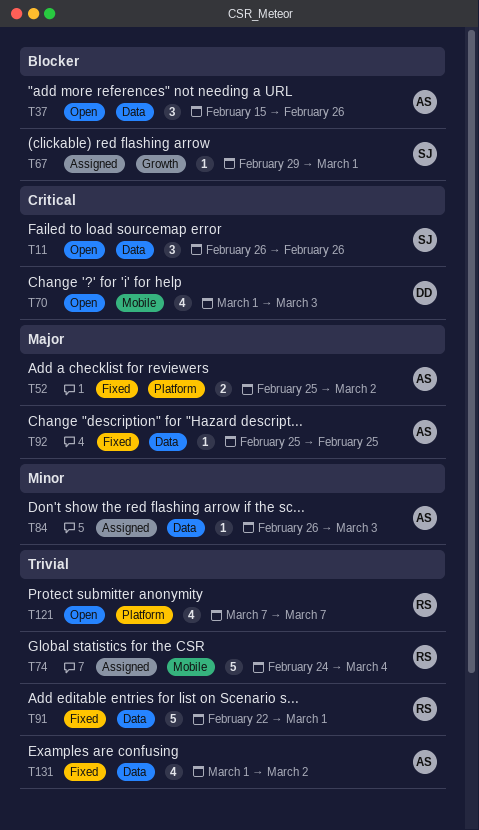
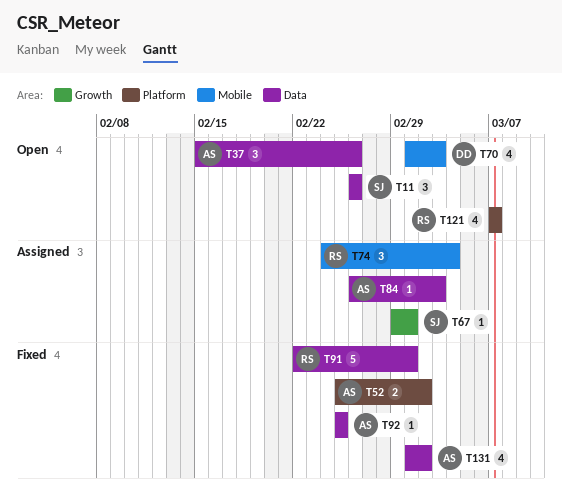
T74, estimate: 5 -> 3

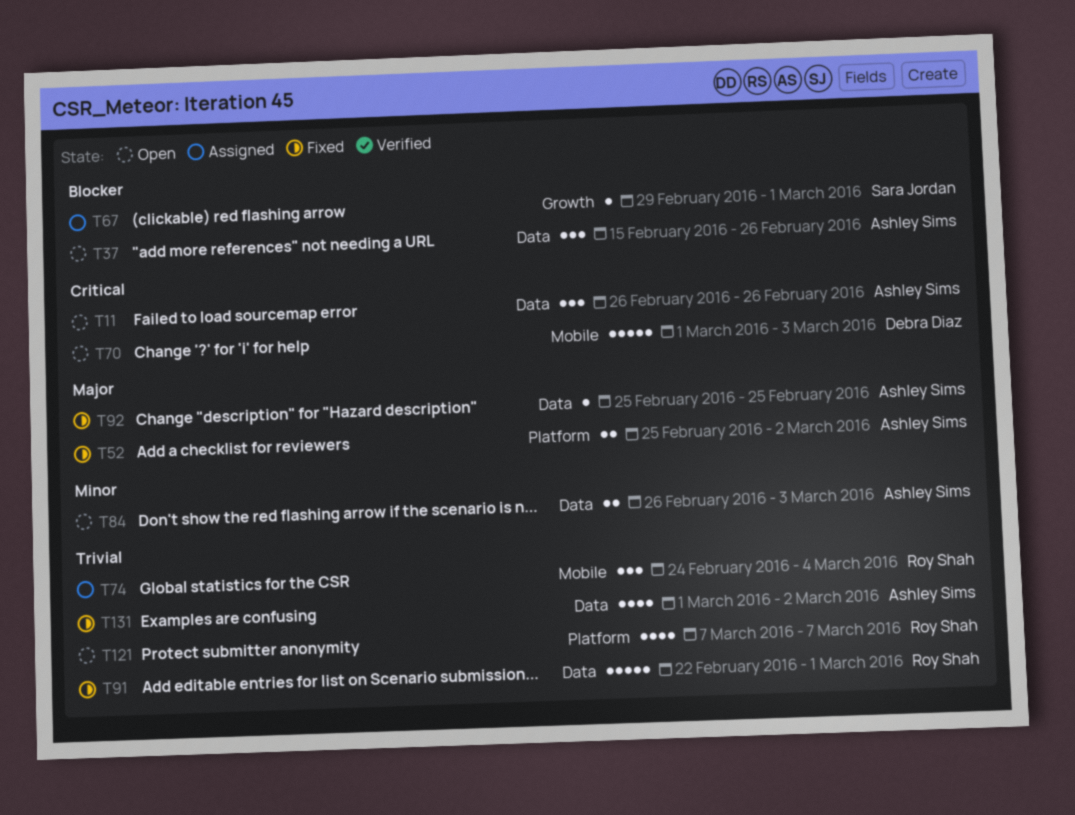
T11, owner: Sara Jordan -> Ashley Sims
T70, estimate: 4 -> 5
T84, status: Assigned -> Open
T84, estimate: 1 -> 2

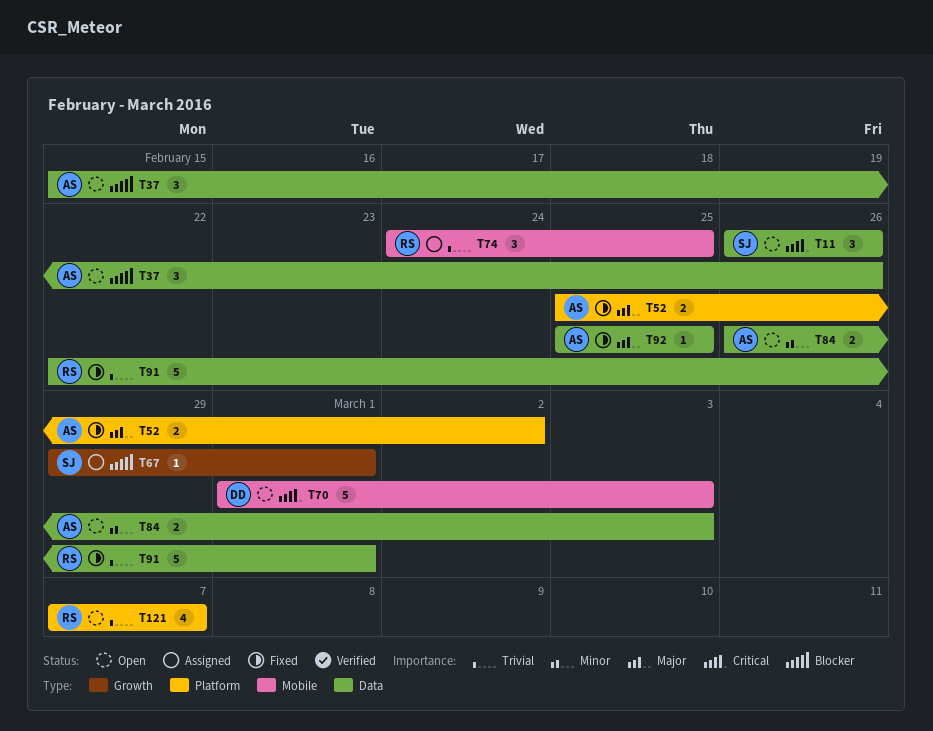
T11, owner: Ashley Sims -> Sara Jordan
T74, due: Mar 4 -> Feb 25
T131: present -> none

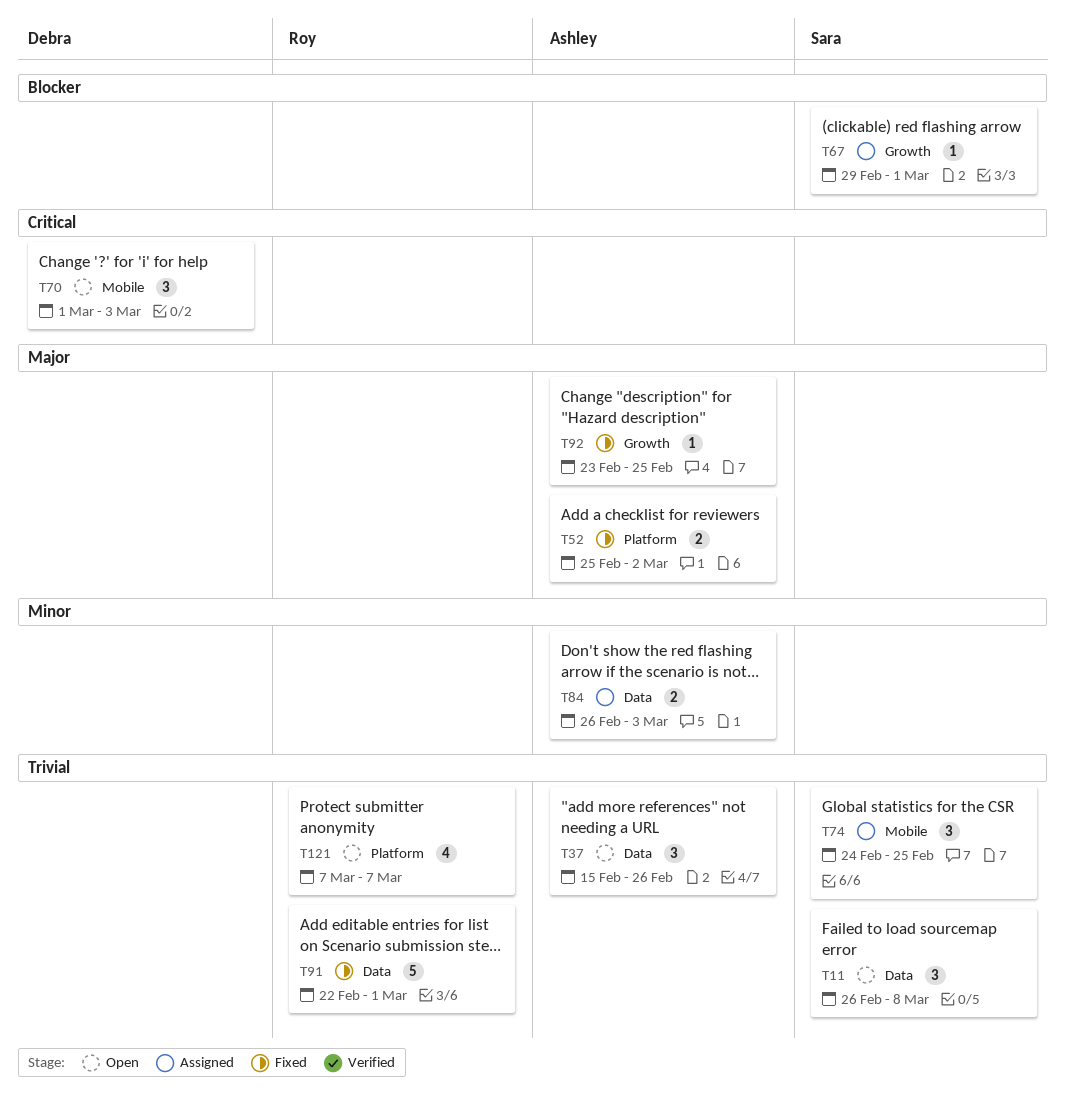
T11, priority: Critical -> Trivial
T11, due: Feb 26 -> Mar 8
T37, priority: Blocker -> Trivial
T70, estimate: 5 -> 3
T74, owner: Roy -> Sara
T84, status: Open -> Assigned
T92, label: Data -> Growth
T92, start: Feb 25 -> Feb 23

